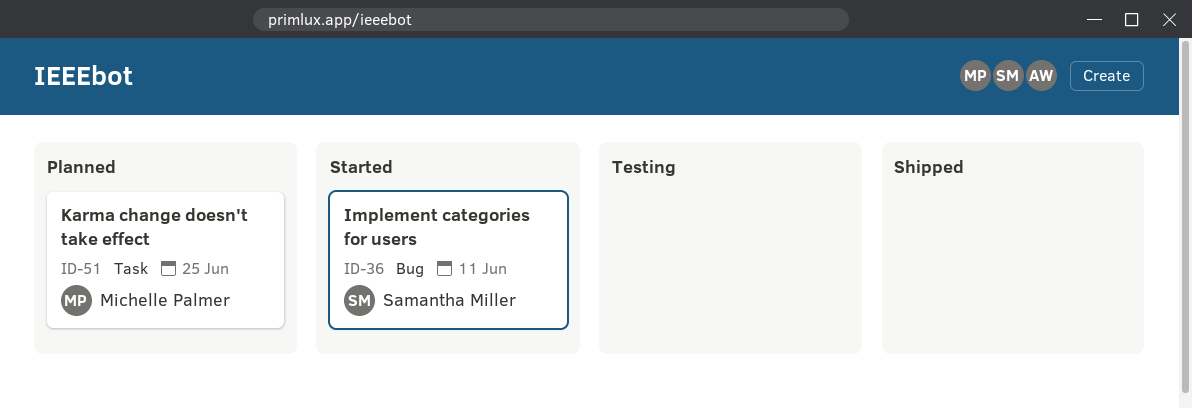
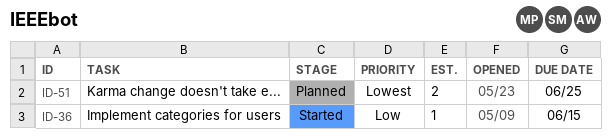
ID-36, due: Jun 11 -> Jun 15

